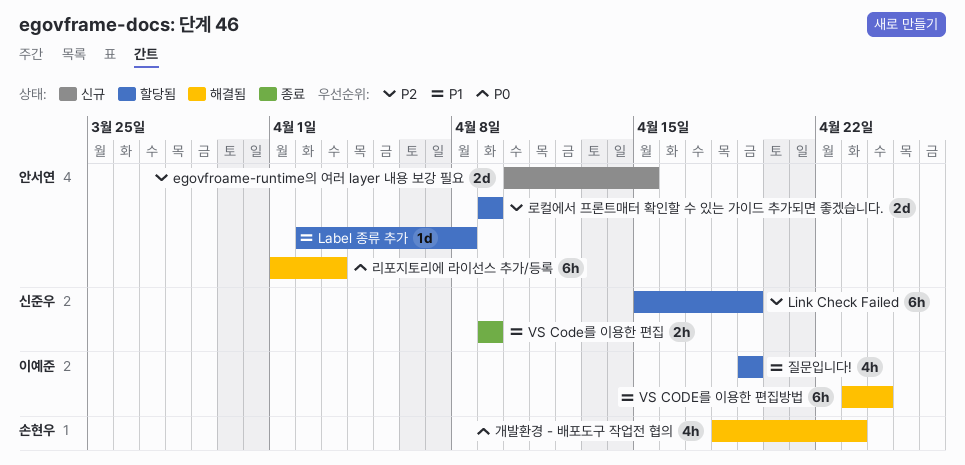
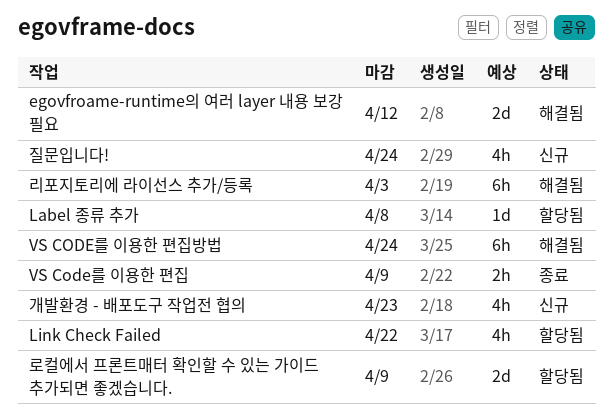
egovfroame-runtime의 여러 layer 내용 보강 필요, status: 신규 -> 해결됨
egovfroame-runtime의 여러 layer 내용 보강 필요, due: Apr 15 -> Apr 12
Link Check Failed, estimate: 6h -> 4h
Link Check Failed, due: Apr 19 -> Apr 22
개발환경 - 배포도구 작업전 협의, status: 해결됨 -> 신규
질문입니다!, status: 할당됨 -> 신규
질문입니다!, due: Apr 19 -> Apr 24

